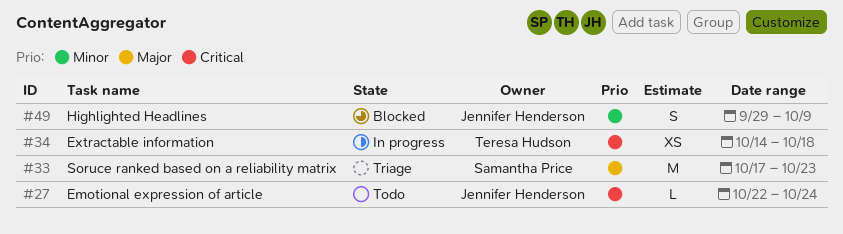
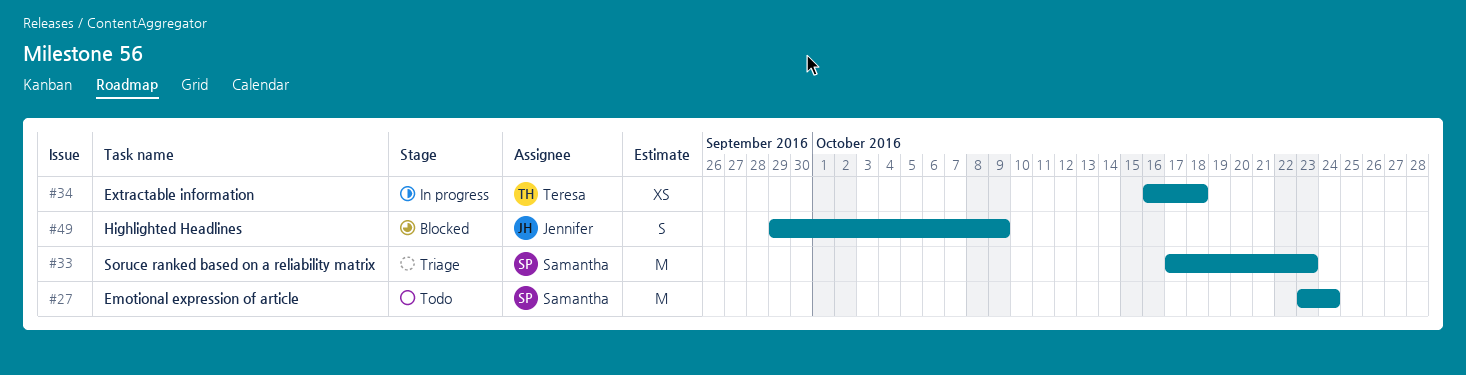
#27, owner: Jennifer Henderson -> Samantha Price
#27, estimate: L -> M
#27, start: Oct 22 -> Oct 23
#34, start: Oct 14 -> Oct 16

